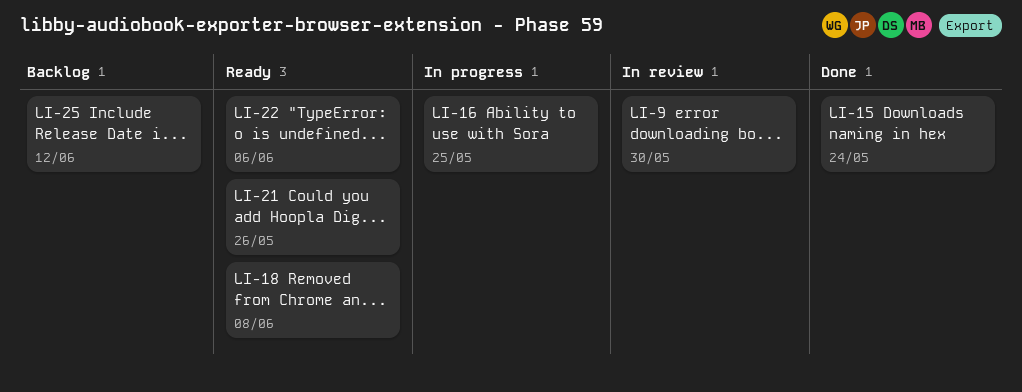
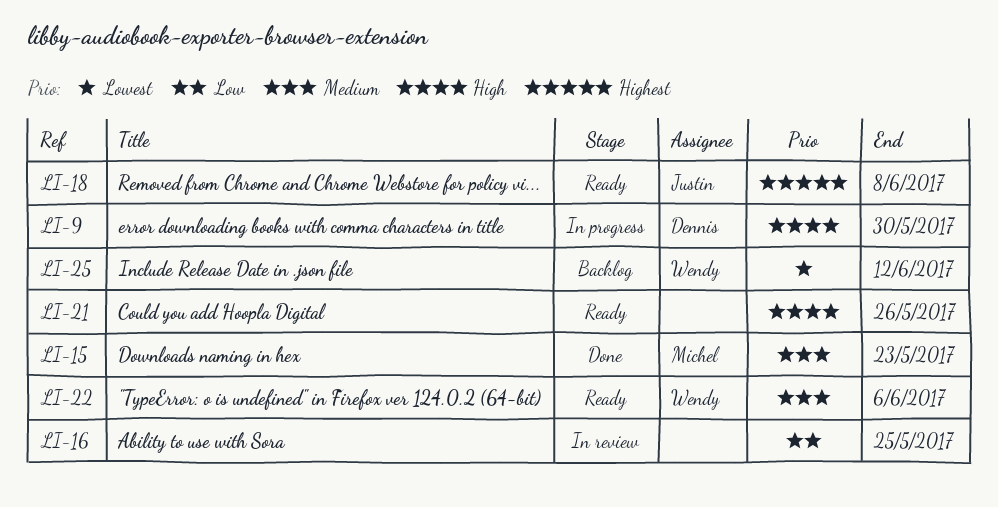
LI-9, status: In review -> In progress
LI-15, due: May 24 -> May 23
LI-16, status: In progress -> In review

